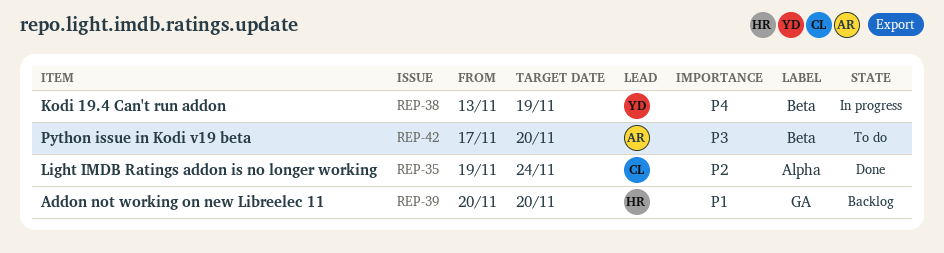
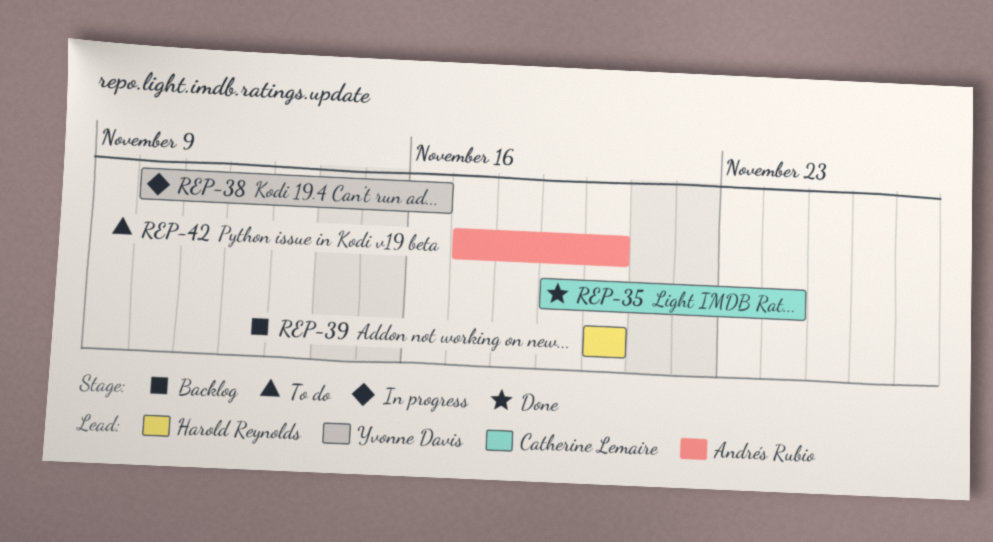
REP-38, start: Nov 13 -> Nov 10
REP-38, due: Nov 19 -> Nov 16

